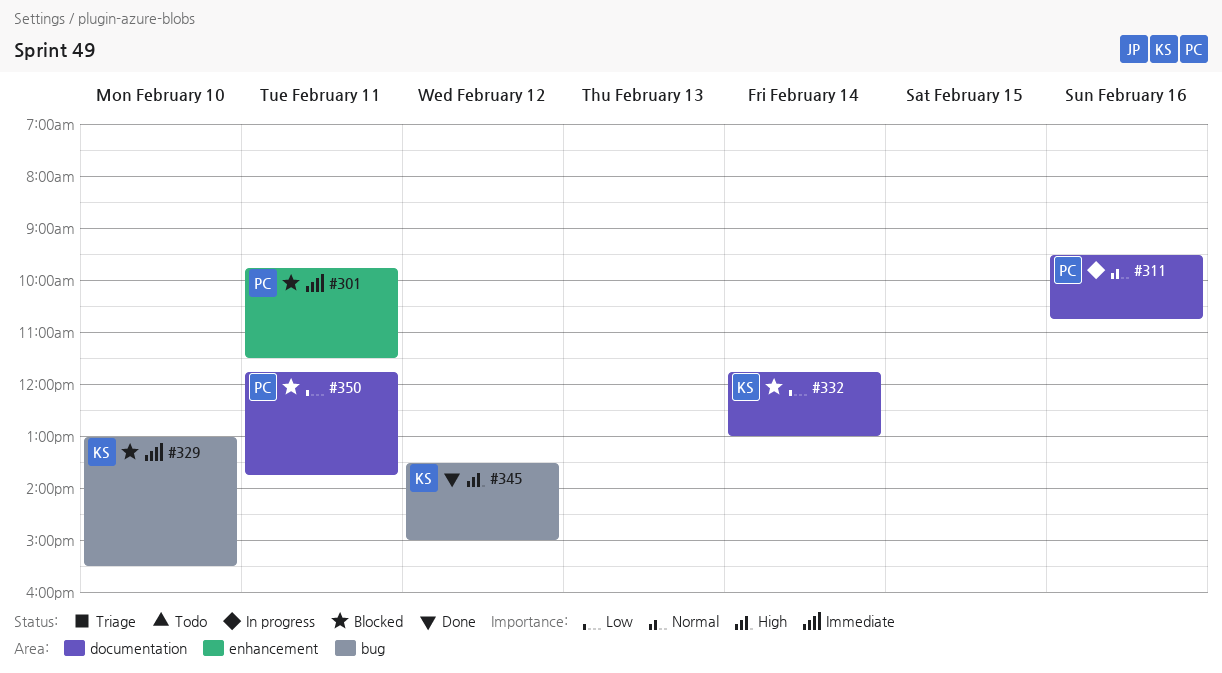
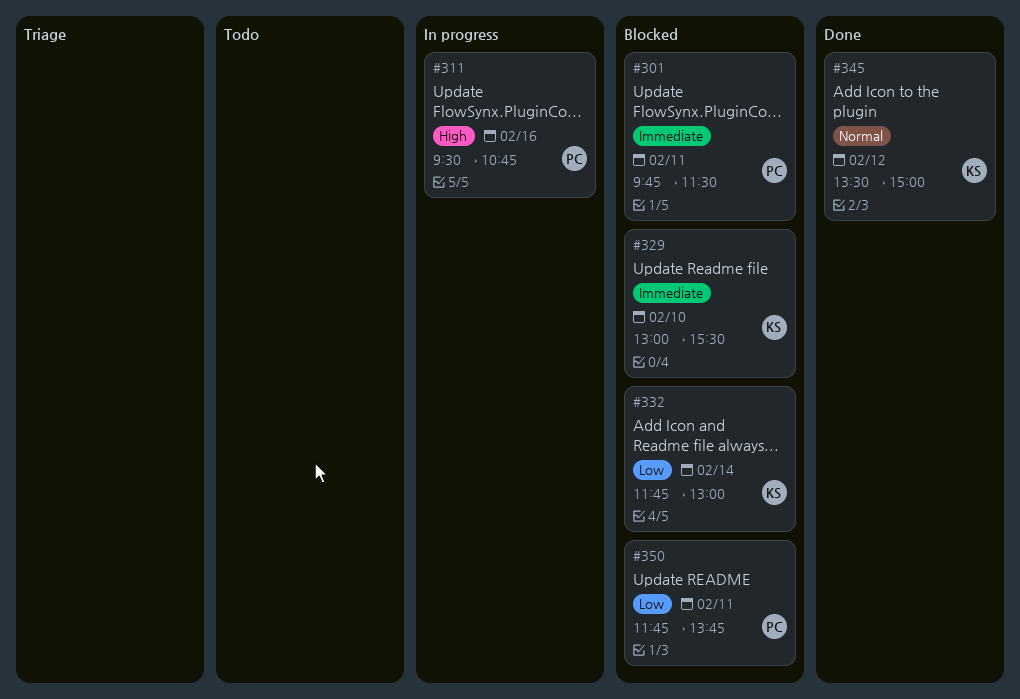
#311, priority: Normal -> High
#345, priority: High -> Normal

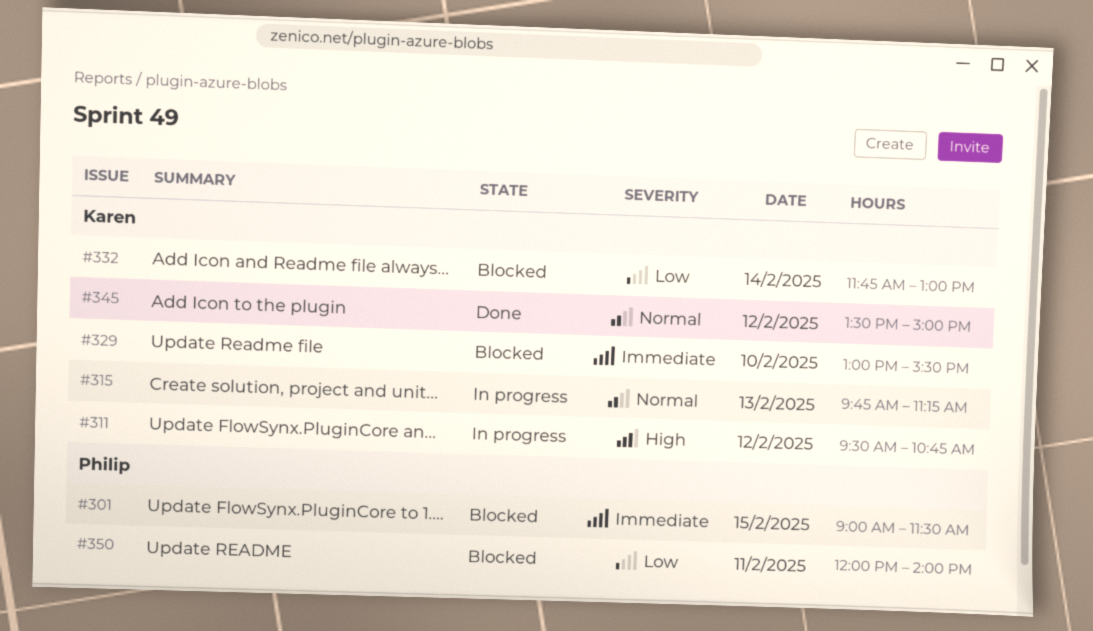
#301, day: Feb 11 -> Feb 15
#301, begins: 09:45 -> 09:00
#311, owner: Philip -> Karen
#311, day: Feb 16 -> Feb 12
#315: none -> present
#350, begins: 11:45 -> 12:00
#350, ends: 13:45 -> 14:00

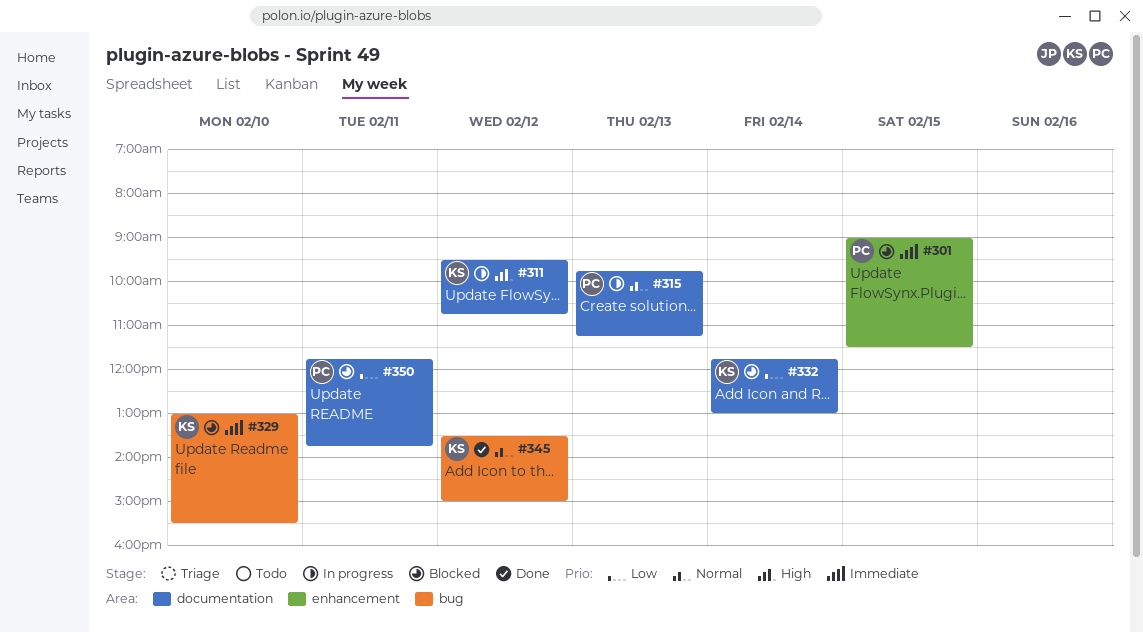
#315, owner: Karen -> Philip
#350, begins: 12:00 -> 11:45
#350, ends: 14:00 -> 13:45

